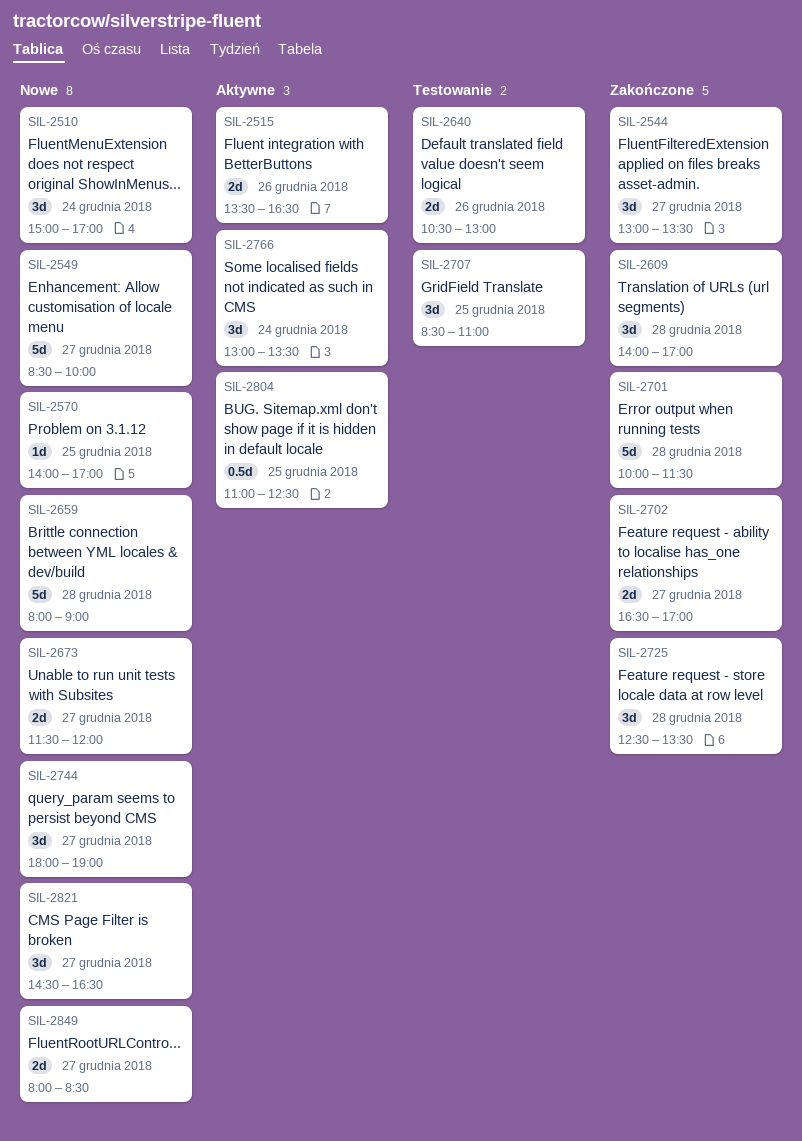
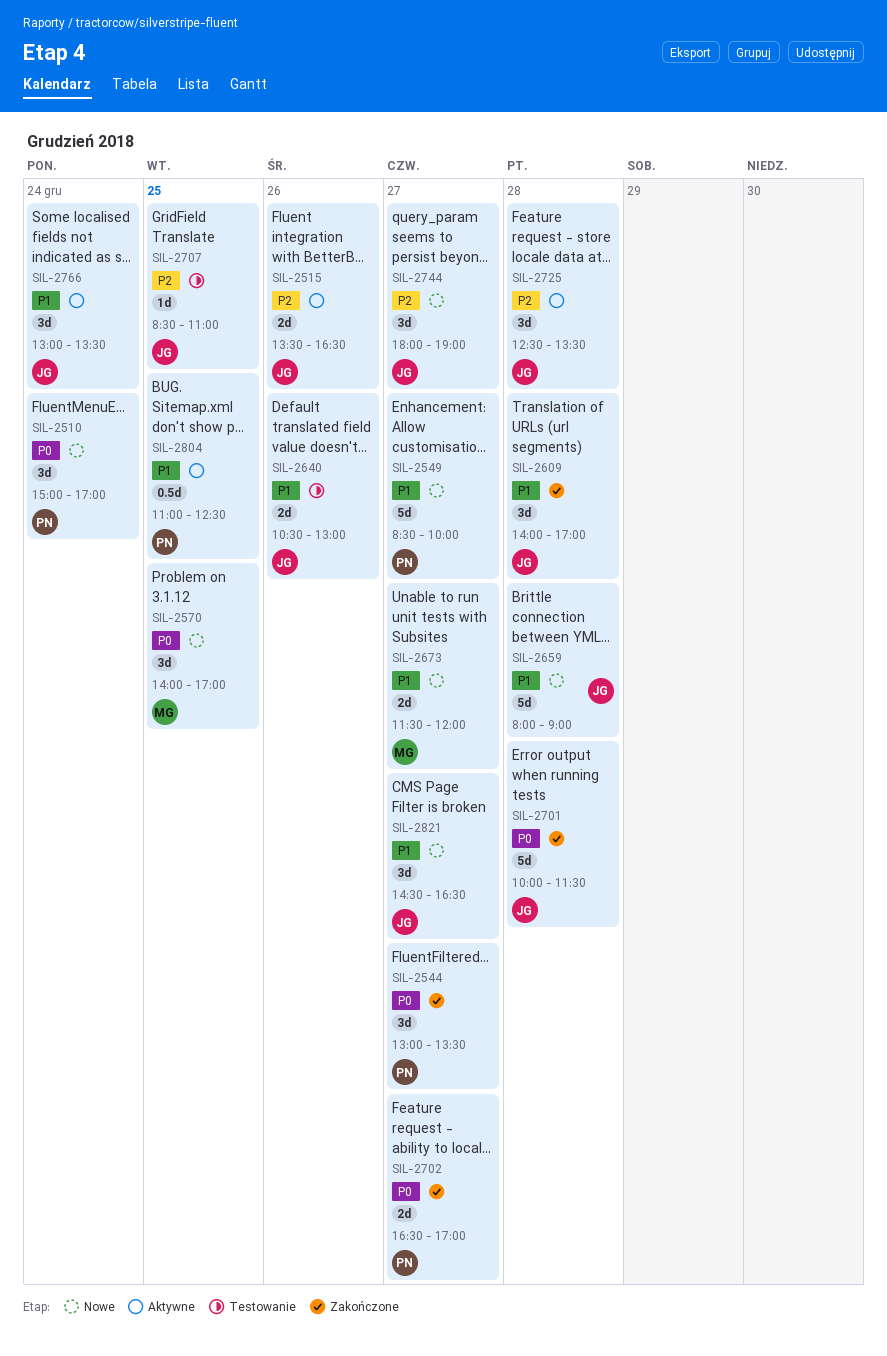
SIL-2570, estimate: 1d -> 3d
SIL-2707, estimate: 3d -> 1d
SIL-2725, status: Zakończone -> Aktywne
SIL-2849: present -> none

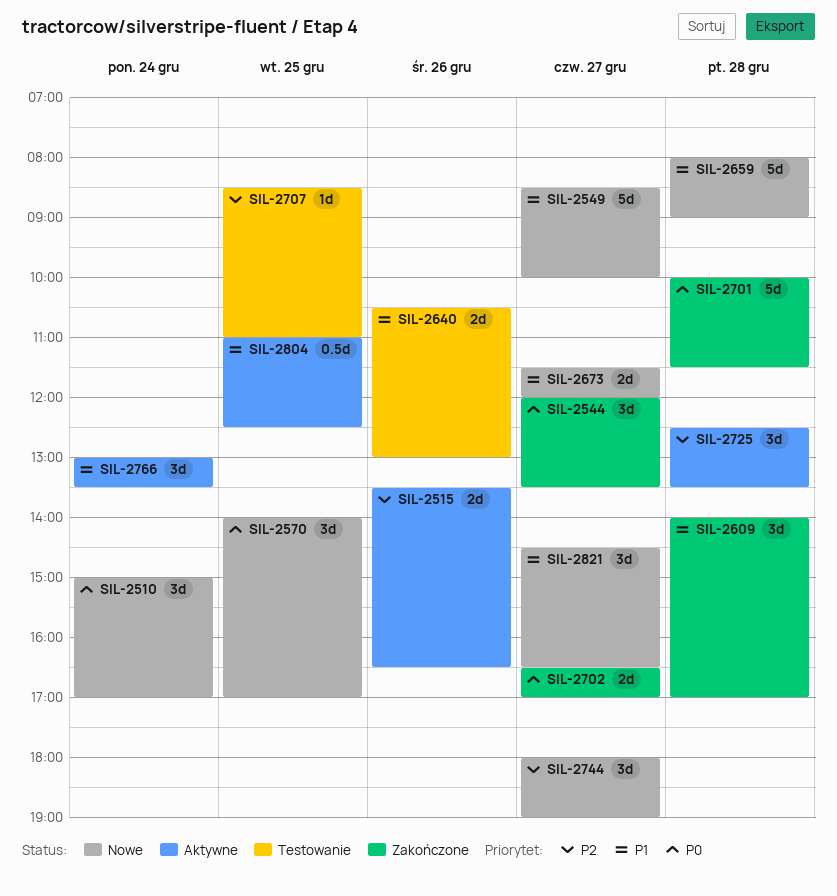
SIL-2544, begins: 13:00 -> 12:00

